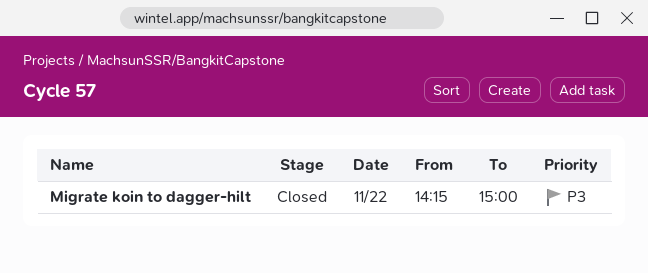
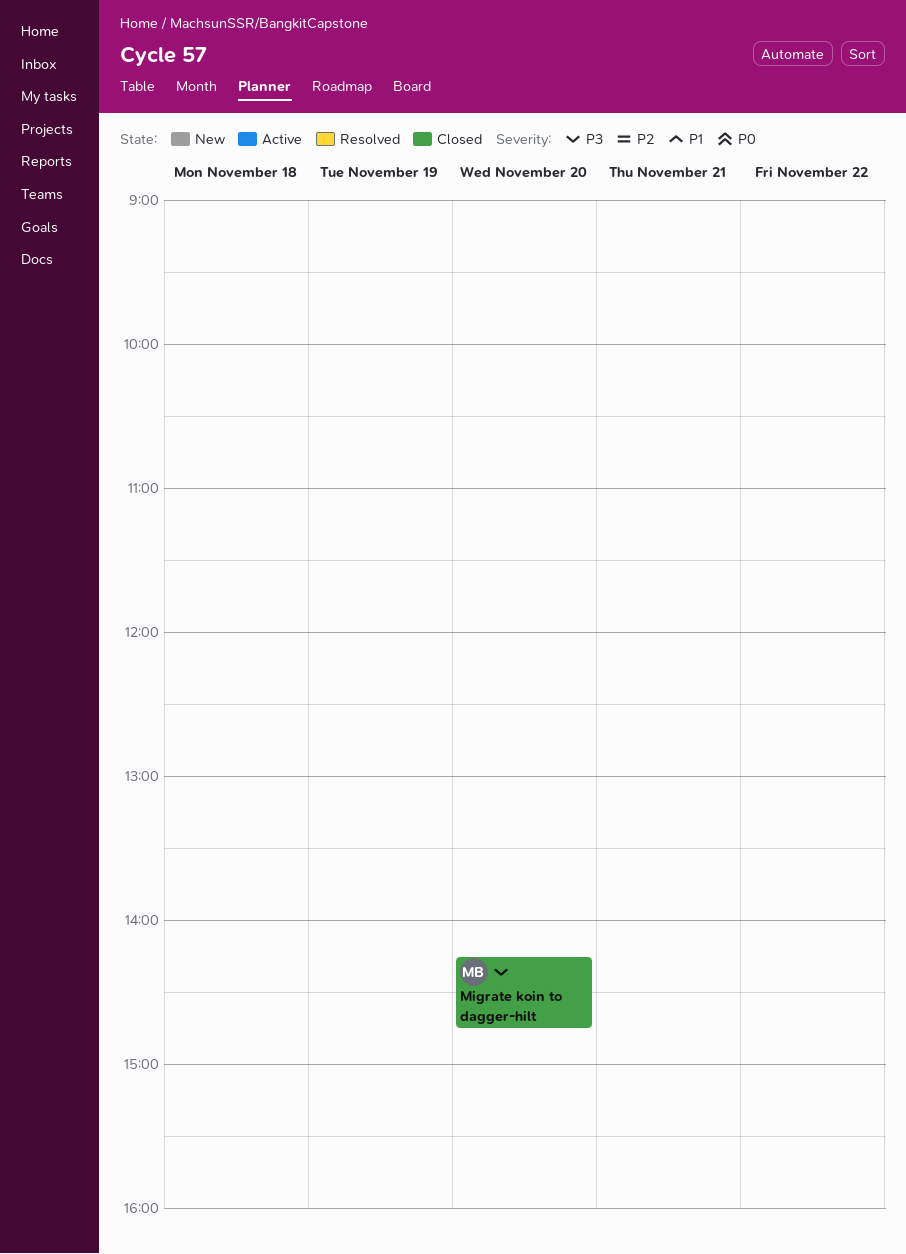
Migrate koin to dagger-hilt, day: Nov 22 -> Nov 20
Migrate koin to dagger-hilt, ends: 15:00 -> 14:45

